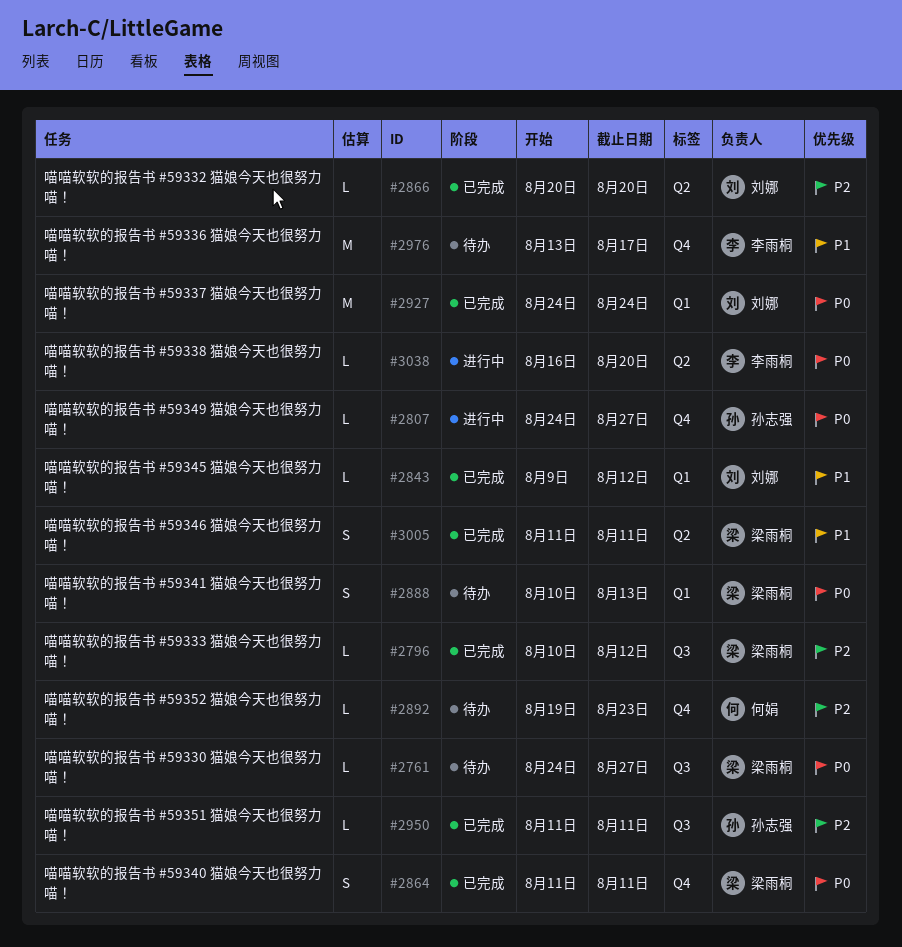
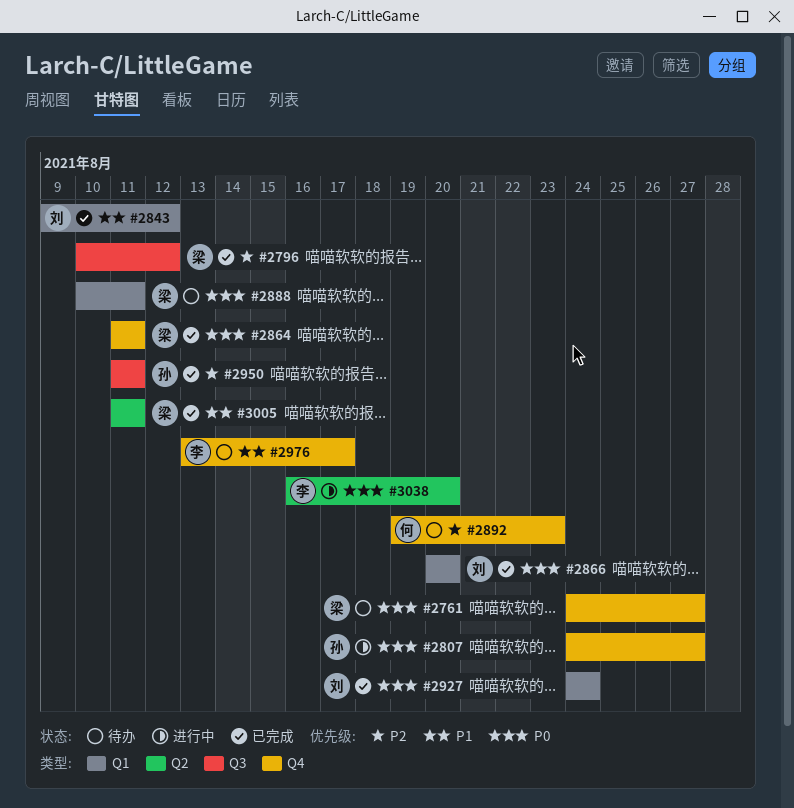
#2761, label: Q3 -> Q4
#2866, priority: P2 -> P0
#2866, label: Q2 -> Q1
#2888, due: Aug 13 -> Aug 11

